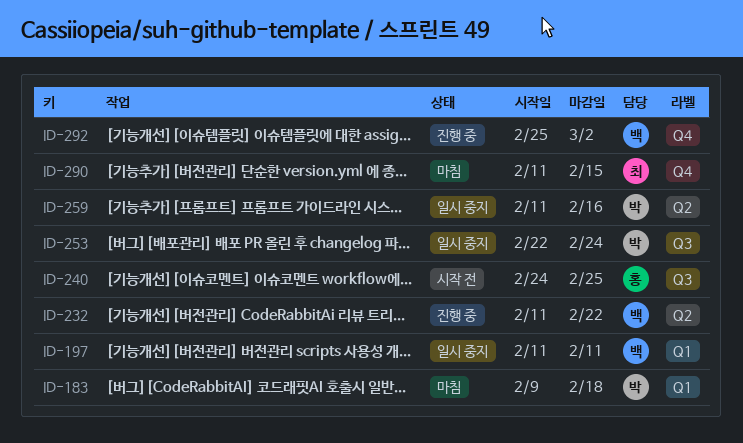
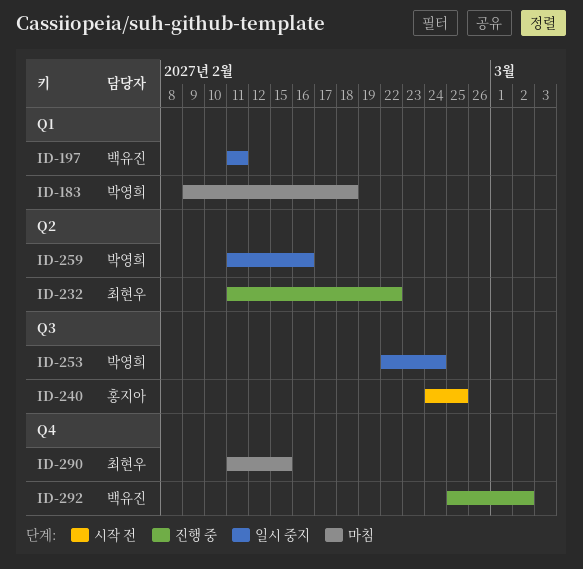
ID-232, owner: 백유진 -> 최현우

